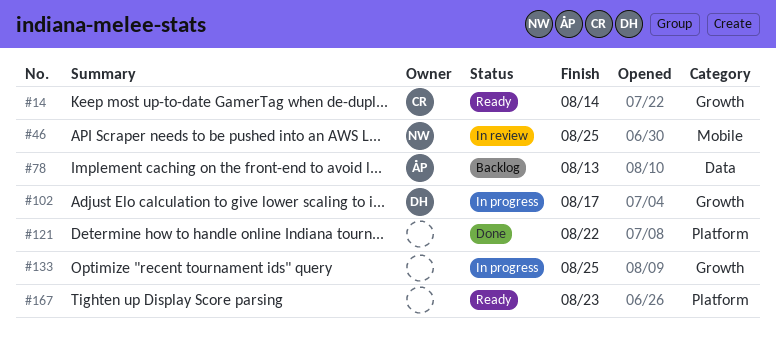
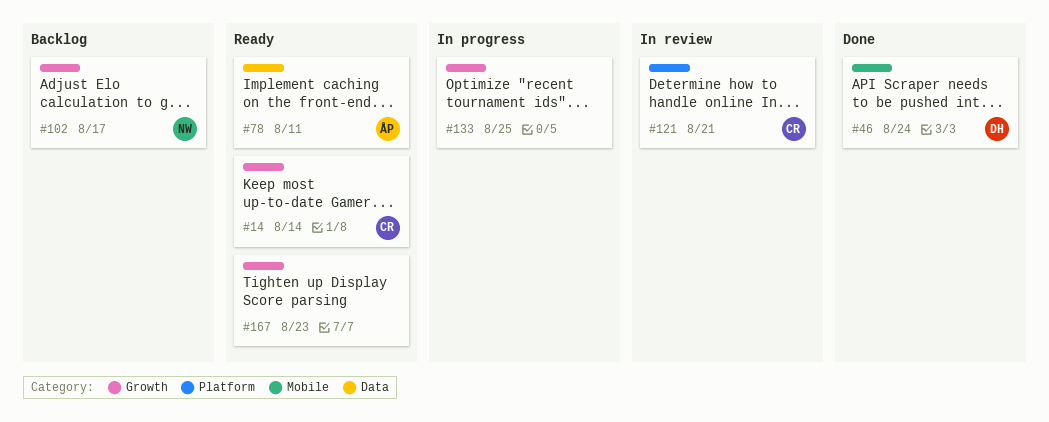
#46, status: In review -> Done
#46, owner: NW -> DH
#46, due: Aug 25 -> Aug 24
#78, status: Backlog -> Ready
#78, due: Aug 13 -> Aug 11
#102, status: In progress -> Backlog
#102, owner: DH -> NW
#121, status: Done -> In review
#121, owner: none -> CR
#121, due: Aug 22 -> Aug 21
#167, label: Platform -> Growth

